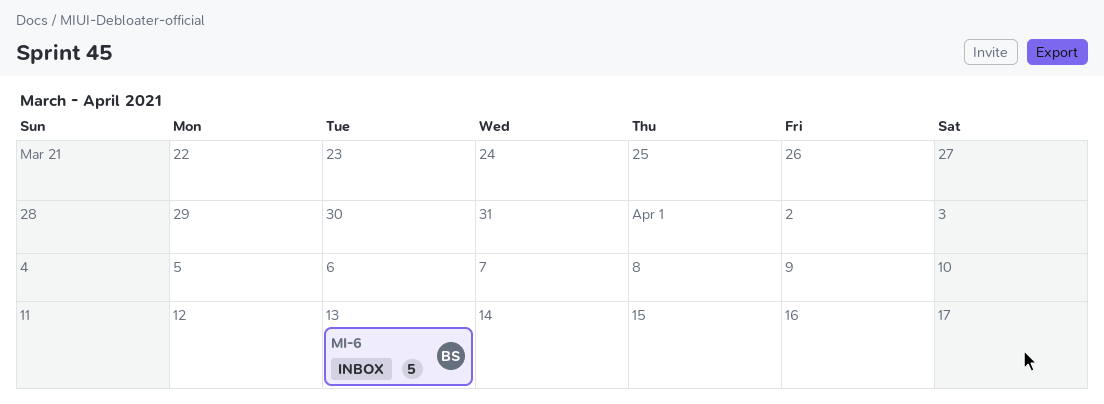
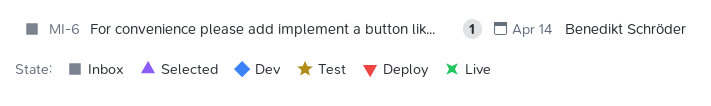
MI-6, estimate: 5 -> 1
MI-6, due: Apr 13 -> Apr 14

